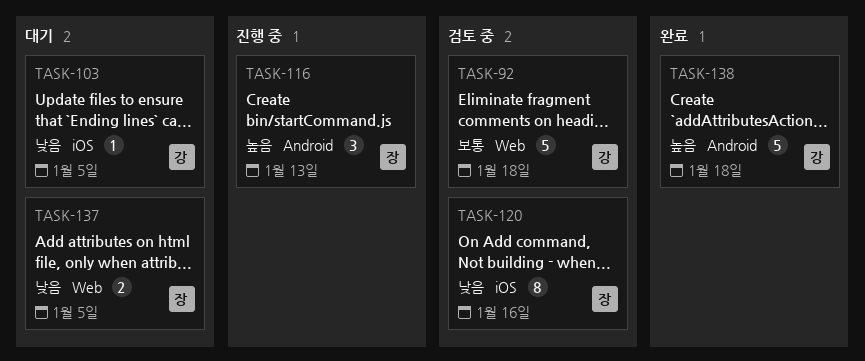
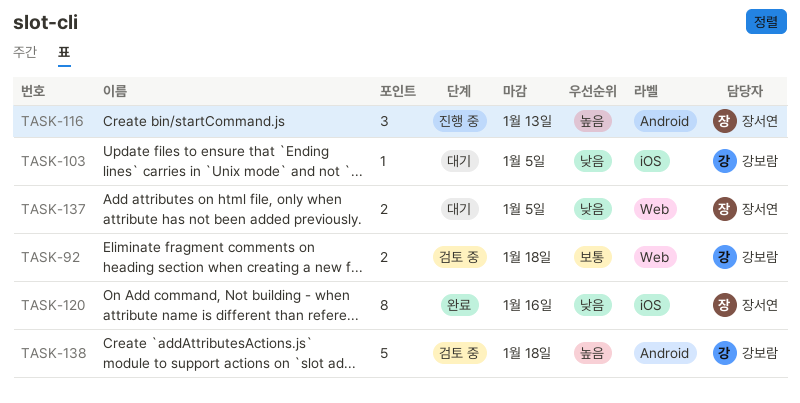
TASK-92, estimate: 5 -> 2
TASK-120, status: 검토 중 -> 완료
TASK-138, status: 완료 -> 검토 중

